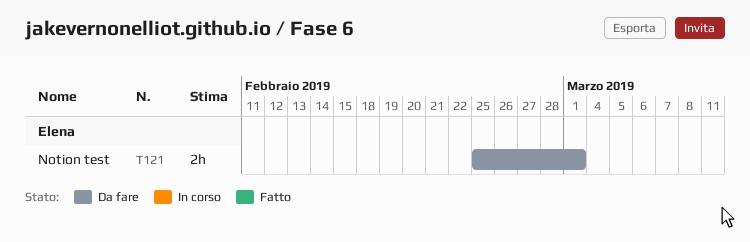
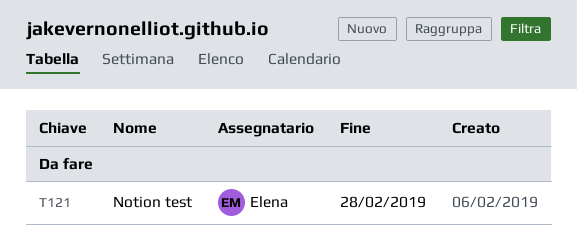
T121, due: Mar 1 -> Feb 28

